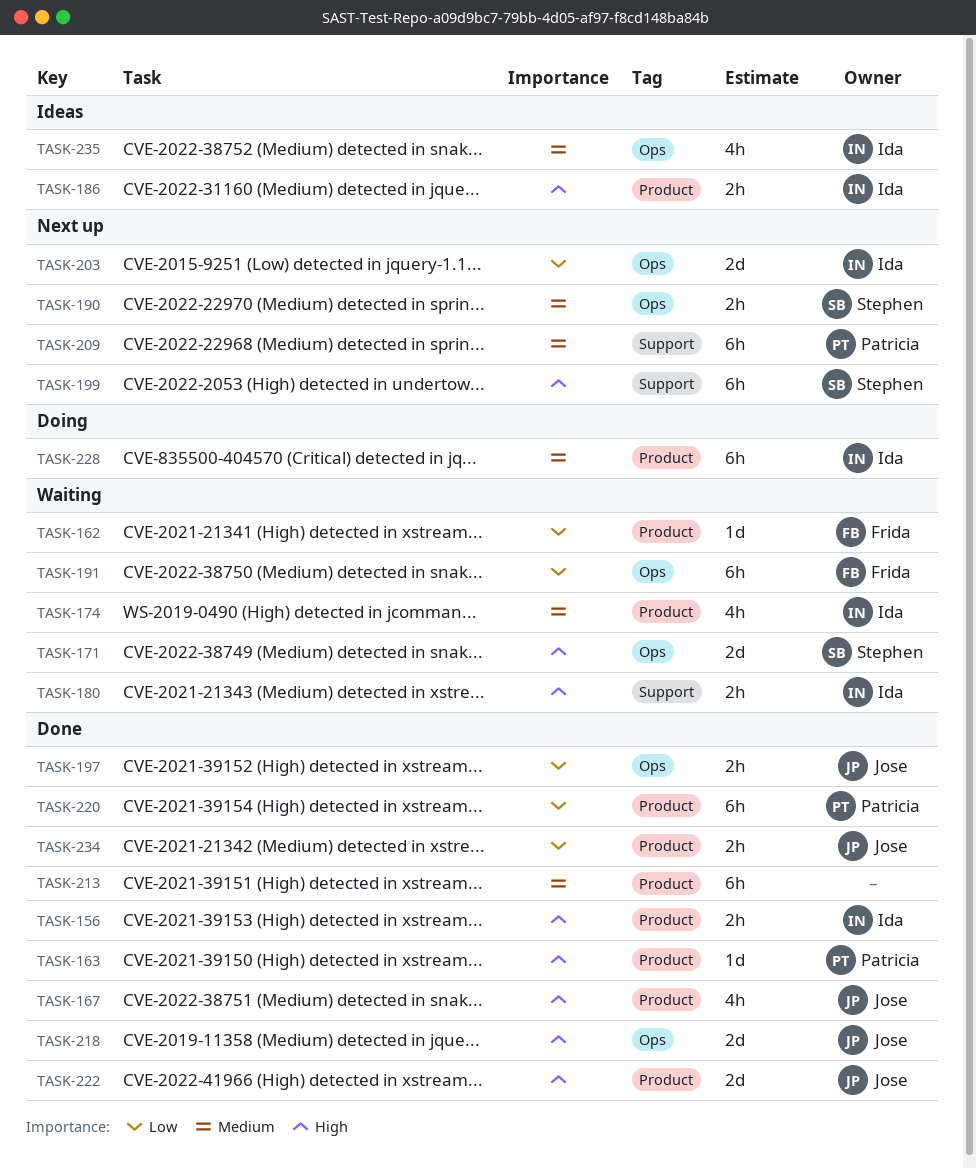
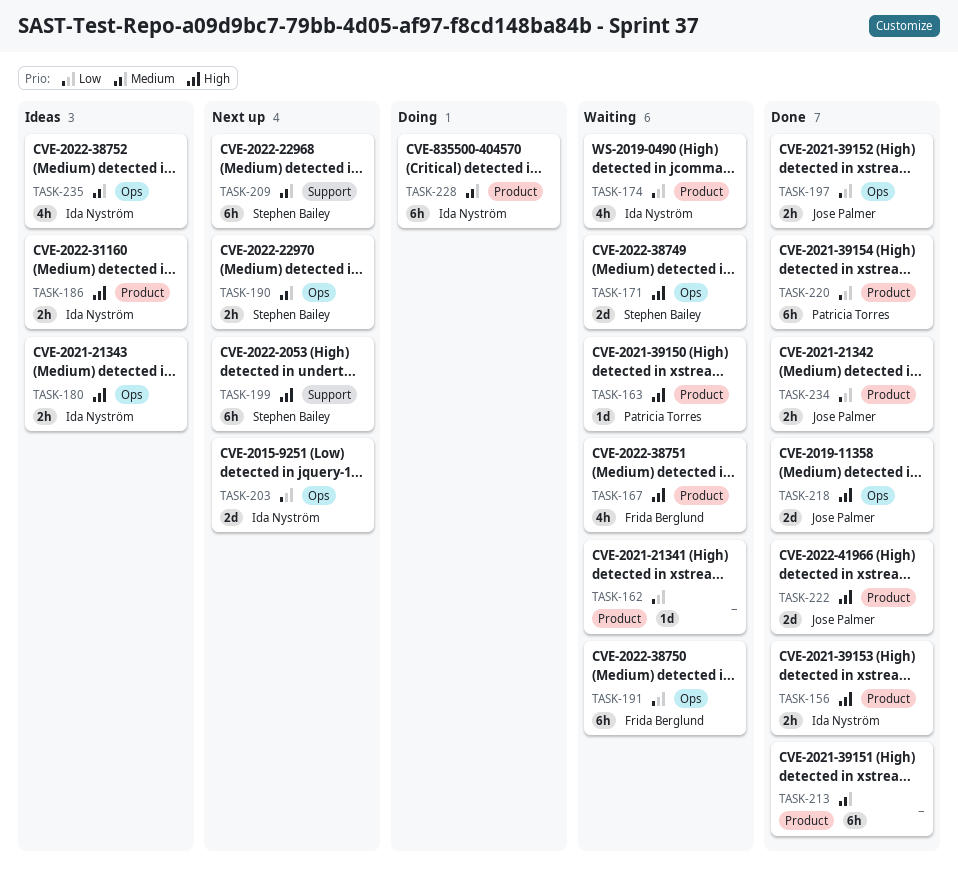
TASK-162, owner: Frida Berglund -> none
TASK-163, status: Done -> Waiting
TASK-167, status: Done -> Waiting
TASK-167, owner: Jose Palmer -> Frida Berglund
TASK-174, priority: Medium -> Low
TASK-180, status: Waiting -> Ideas
TASK-180, label: Support -> Ops
TASK-209, owner: Patricia Torres -> Stephen Bailey

